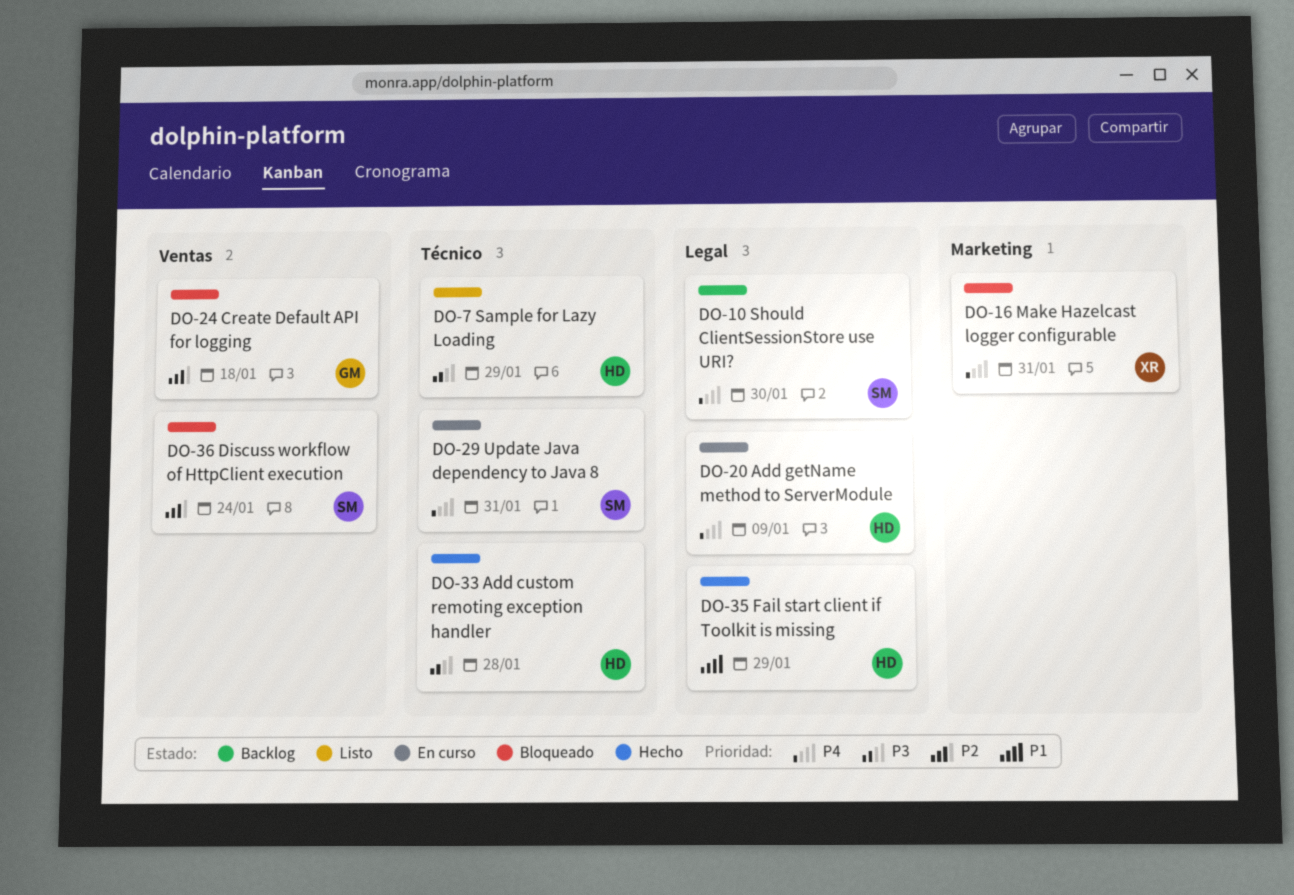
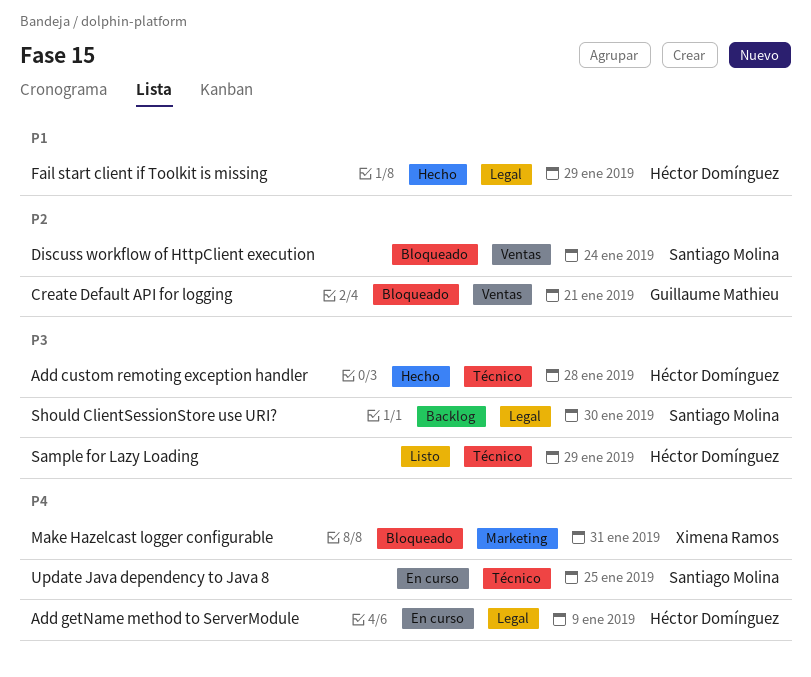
Create Default API for logging, due: Jan 18 -> Jan 21
Should ClientSessionStore use URI?, priority: P4 -> P3
Update Java dependency to Java 8, due: Jan 31 -> Jan 25

